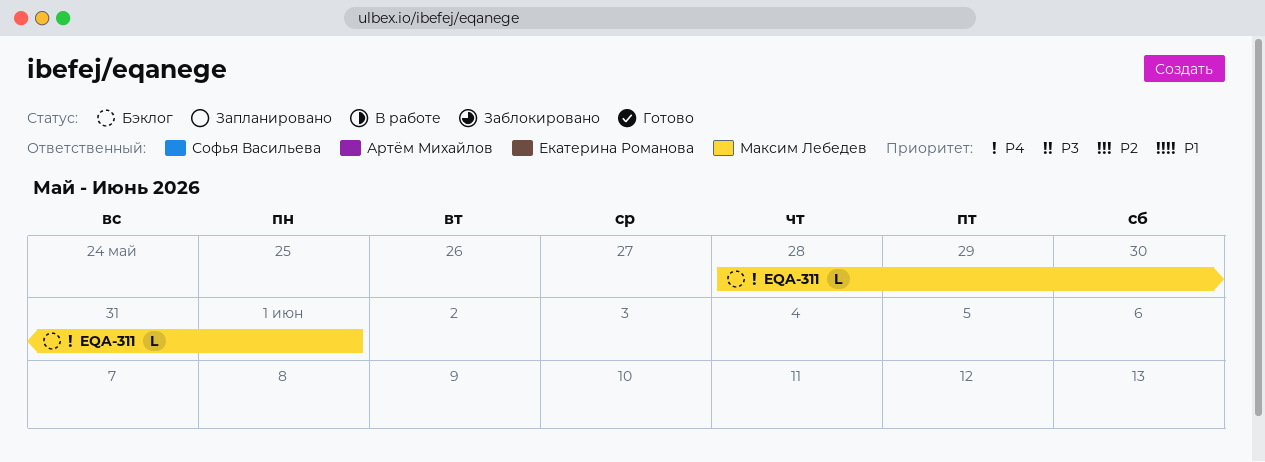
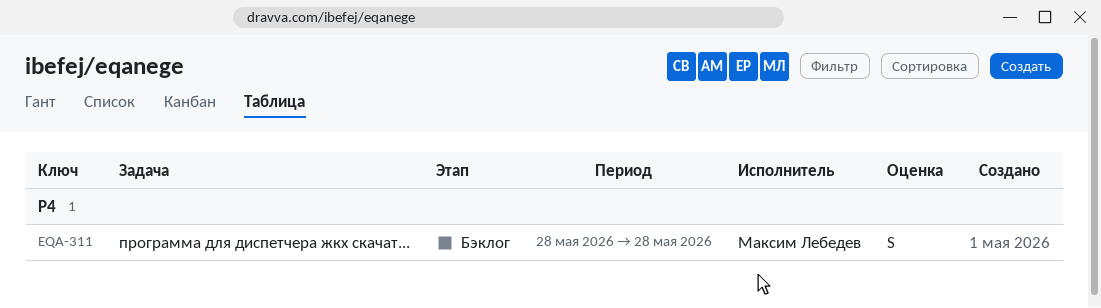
EQA-311, estimate: L -> S
EQA-311, due: Jun 1 -> May 28

